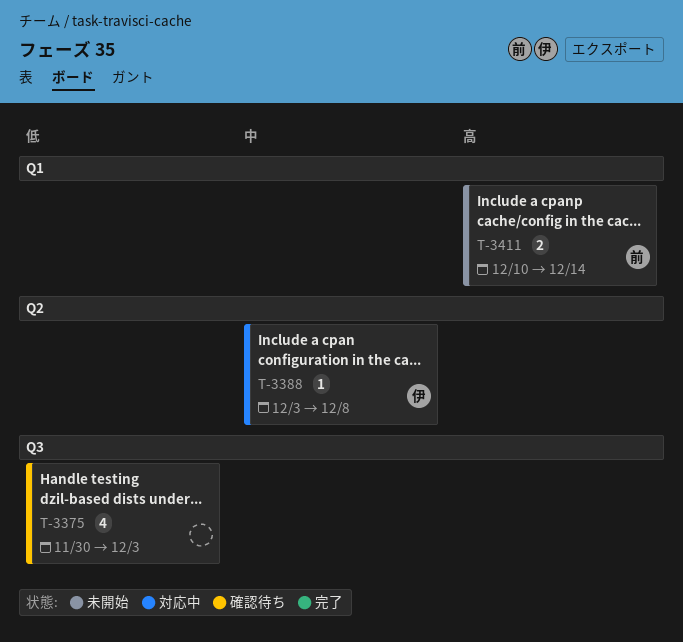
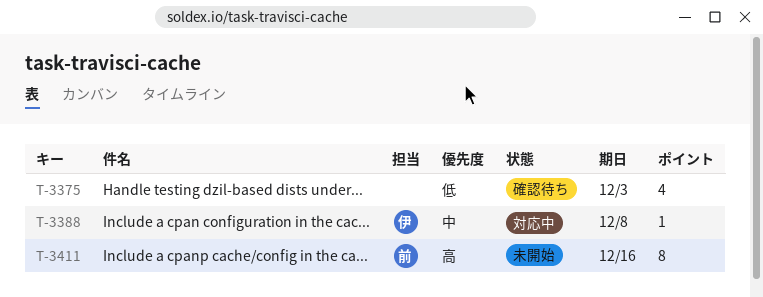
T-3411, estimate: 2 -> 8
T-3411, due: Dec 14 -> Dec 16

